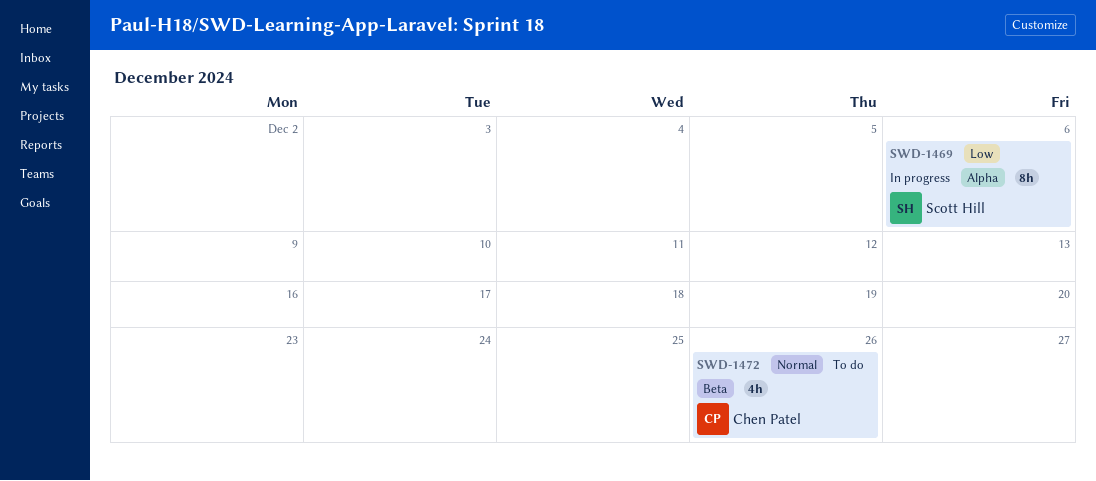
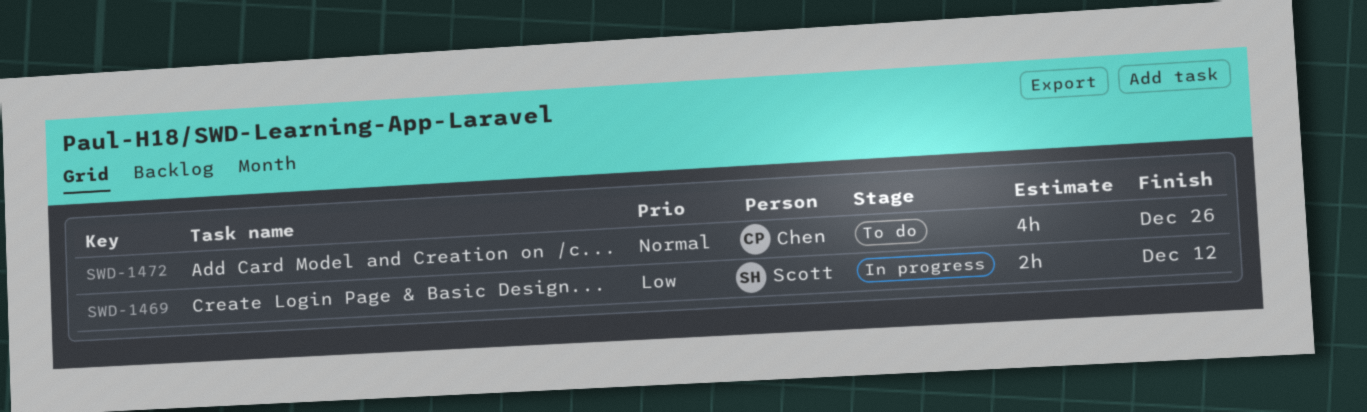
SWD-1469, estimate: 8h -> 2h
SWD-1469, due: Dec 6 -> Dec 12

